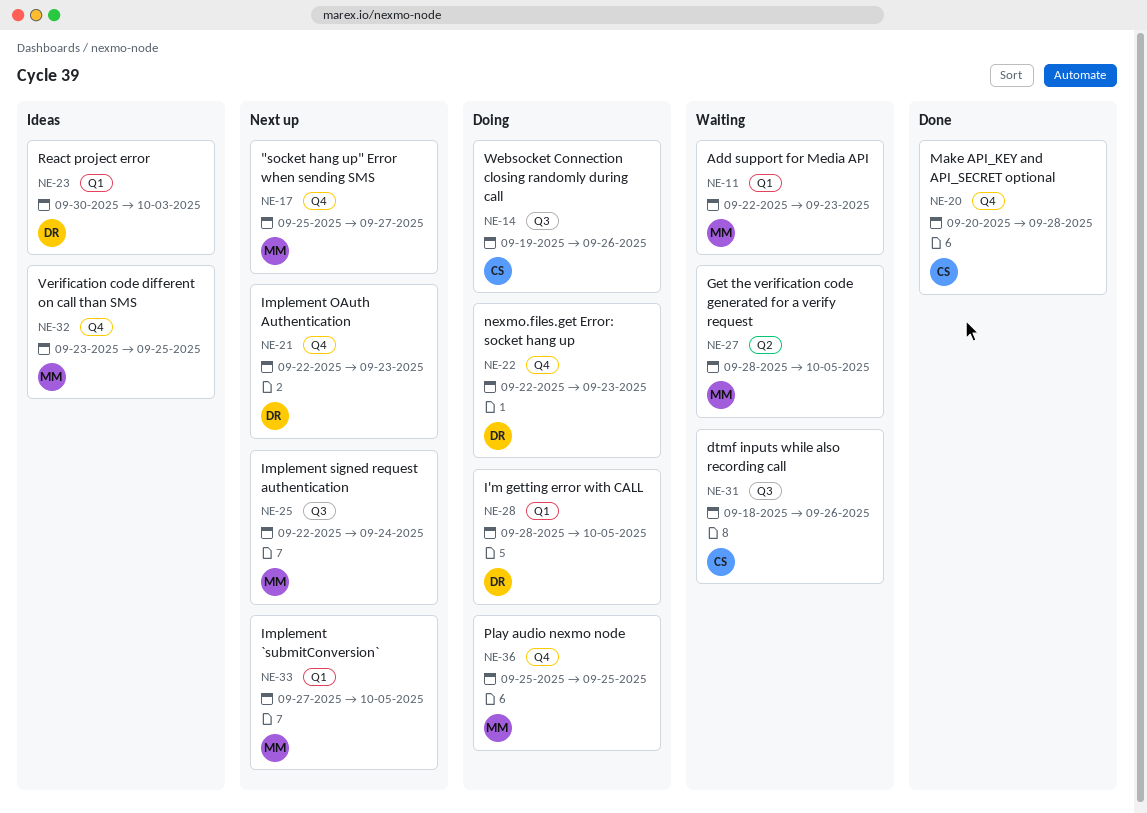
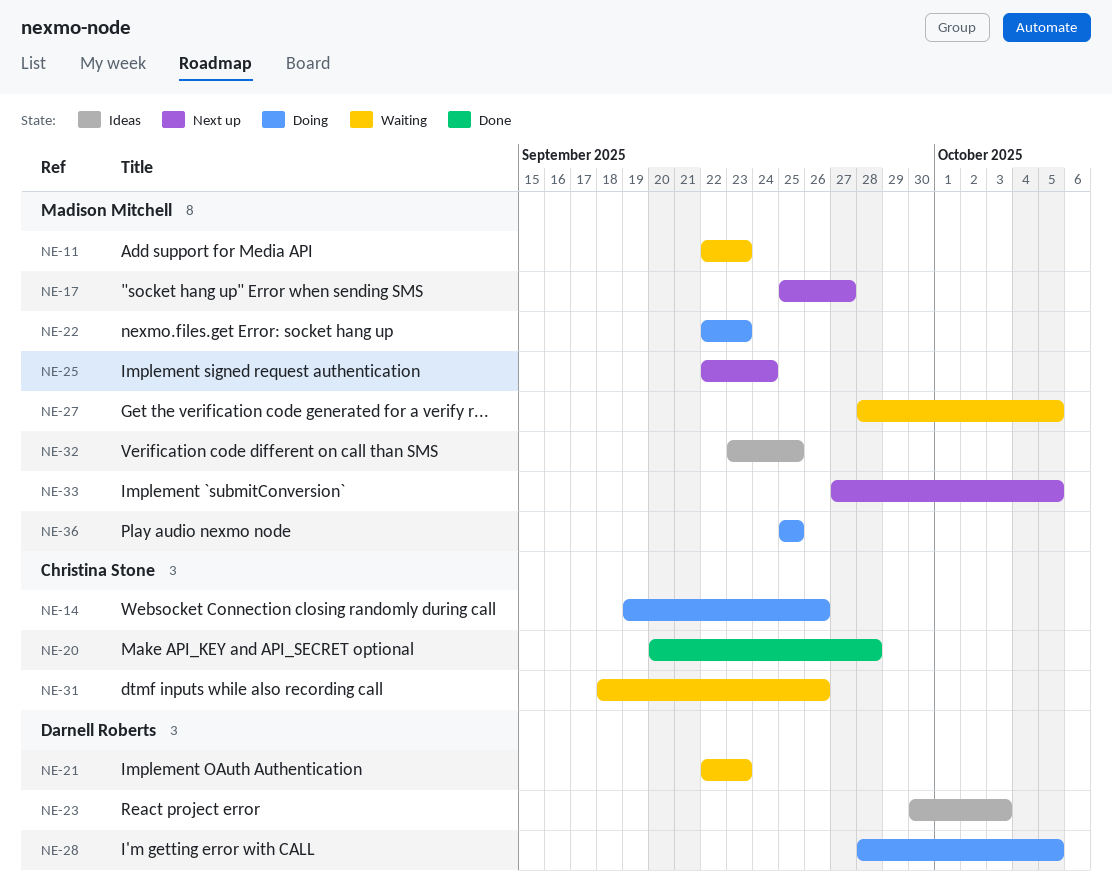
NE-21, status: Next up -> Waiting
NE-22, owner: Darnell Roberts -> Madison Mitchell

